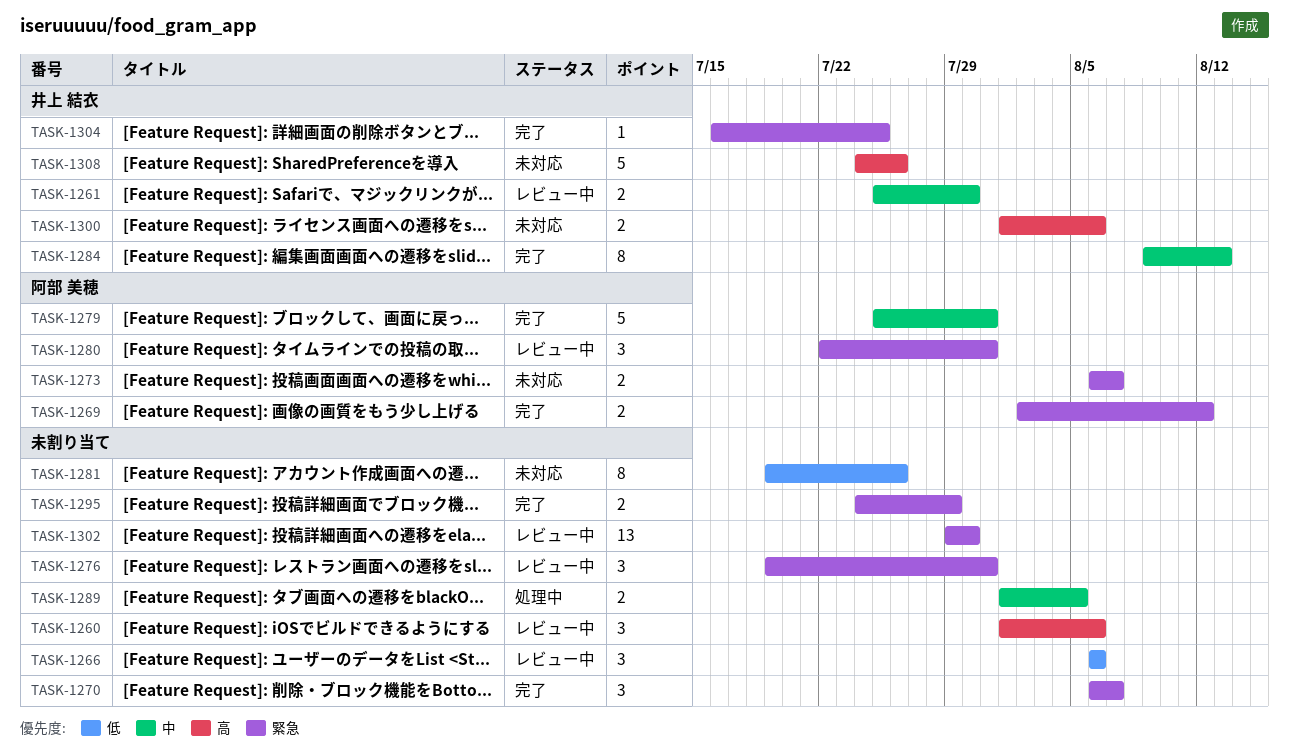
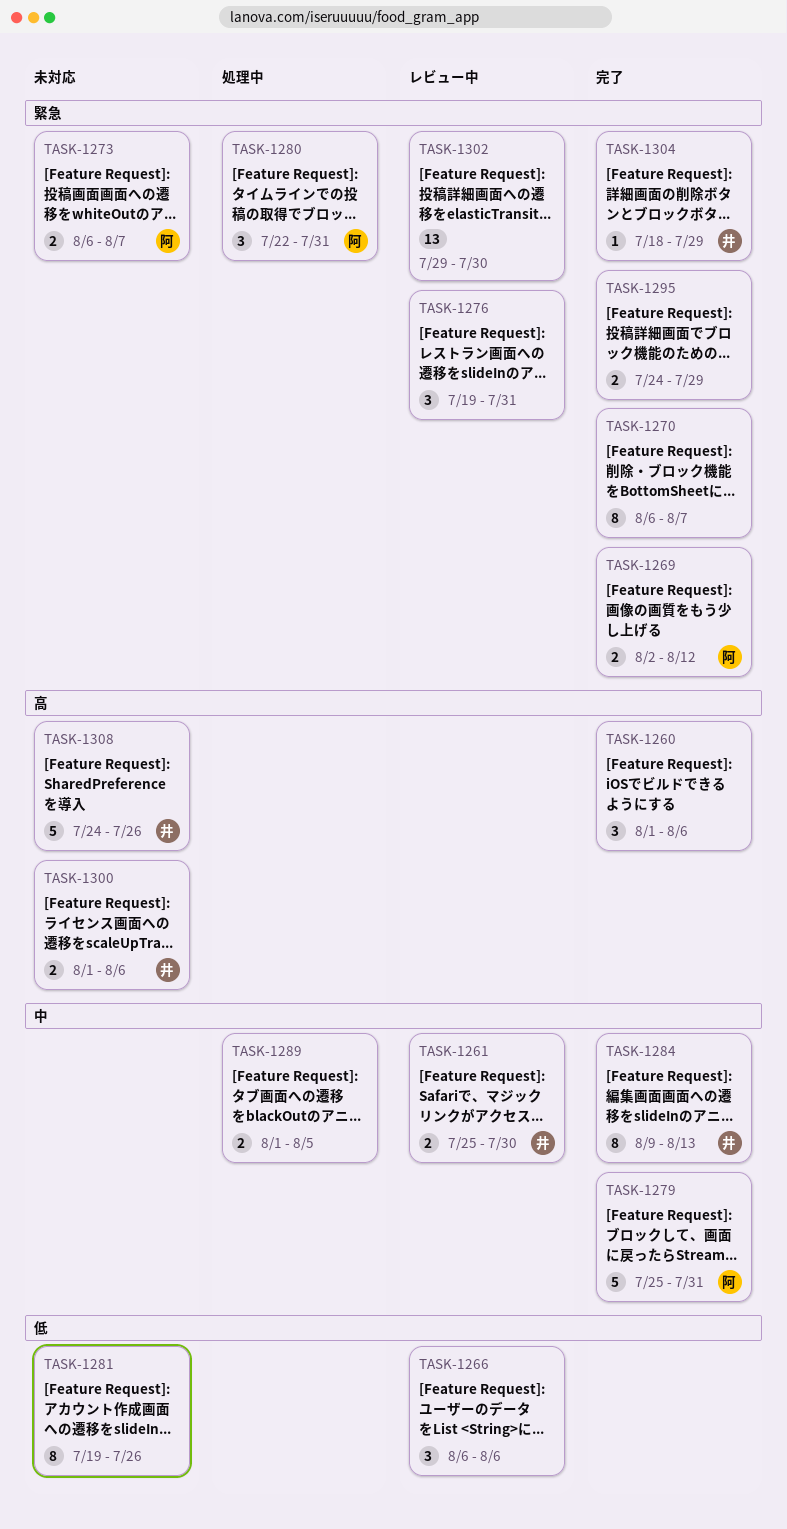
TASK-1260, status: レビュー中 -> 完了
TASK-1270, estimate: 3 -> 8
TASK-1280, status: レビュー中 -> 処理中
TASK-1304, start: Jul 16 -> Jul 18
TASK-1304, due: Jul 25 -> Jul 29

